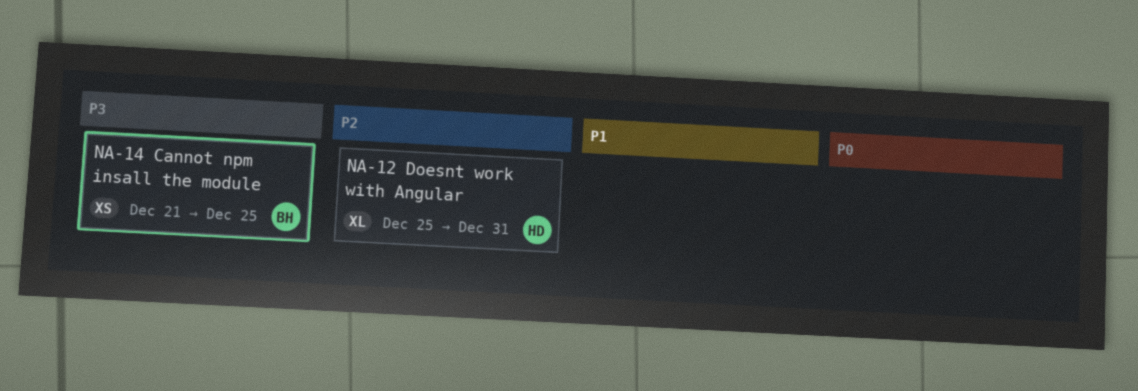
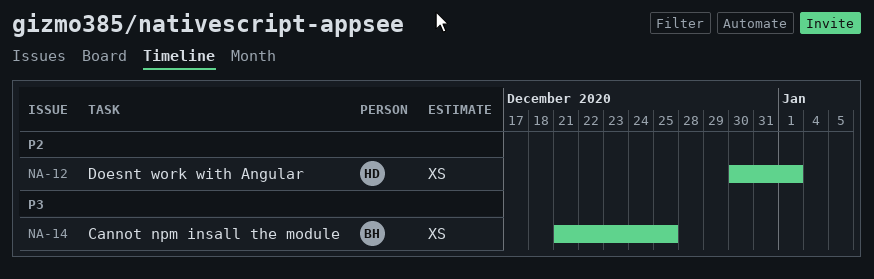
NA-12, estimate: XL -> XS
NA-12, start: Dec 25 -> Dec 30
NA-12, due: Dec 31 -> Jan 1

